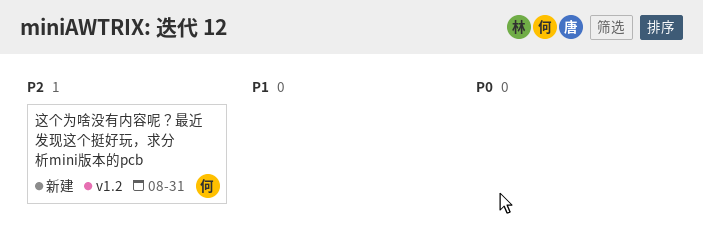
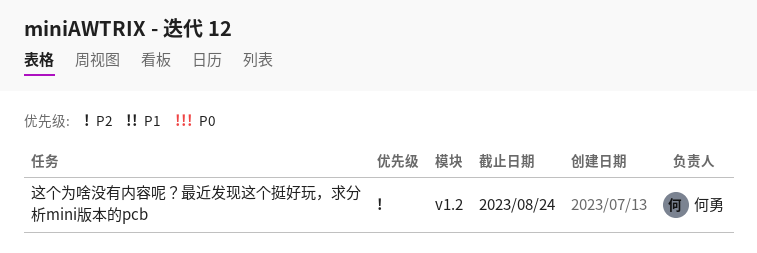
这个为啥没有内容呢？最近发现这个挺好玩，求分析mini版本的pcb, due: Aug 31 -> Aug 24

